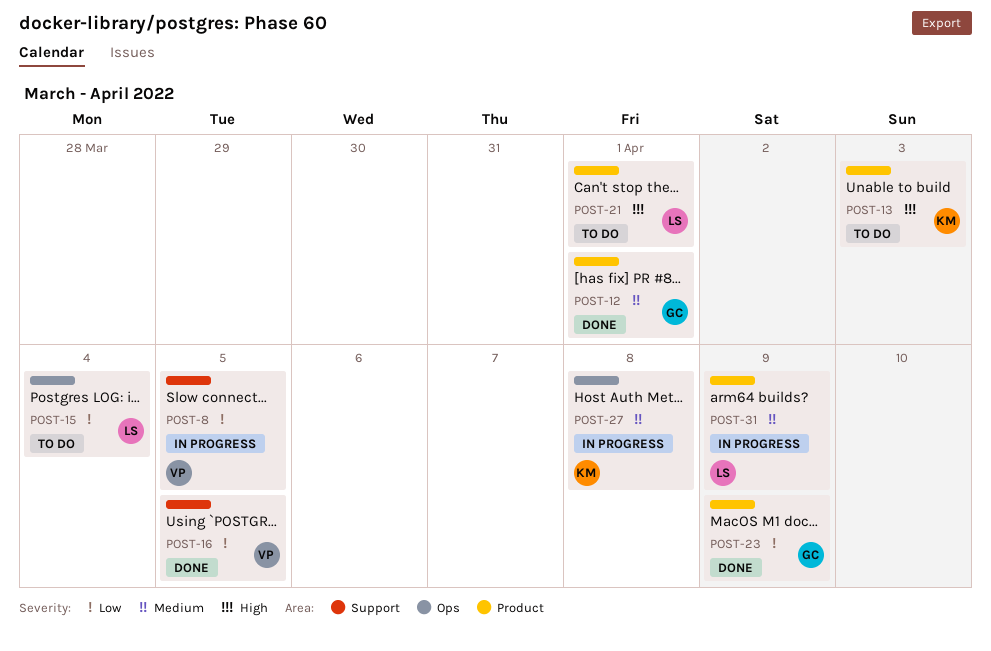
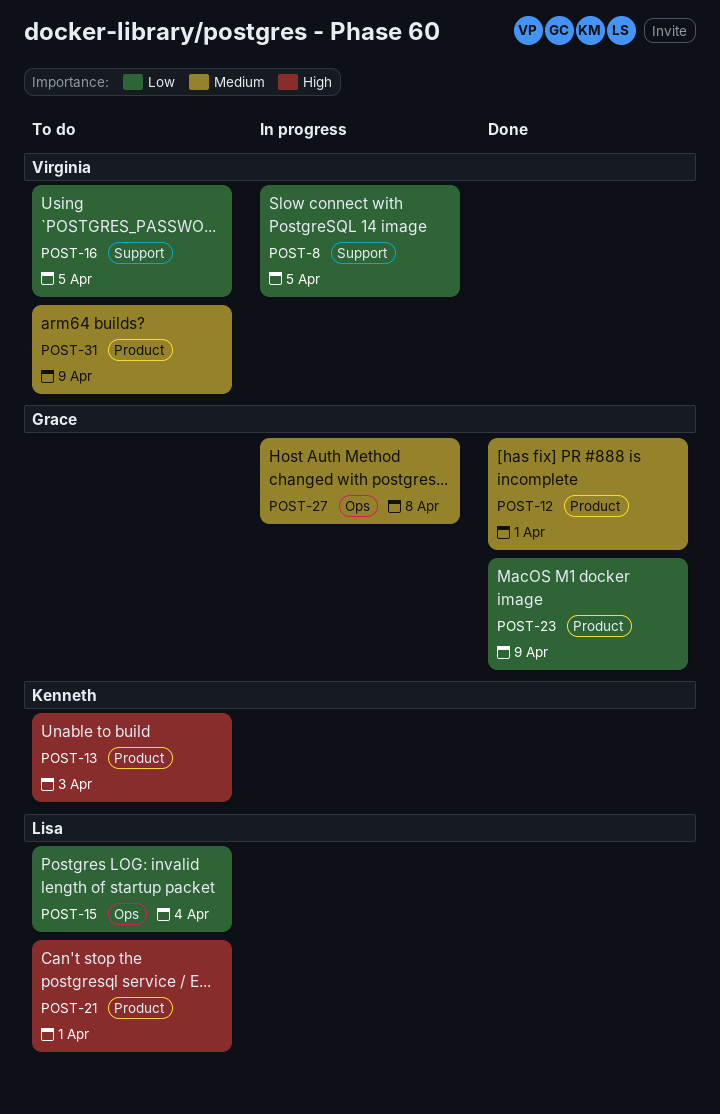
POST-16, status: Done -> To do
POST-27, owner: Kenneth -> Grace
POST-31, status: In progress -> To do
POST-31, owner: Lisa -> Virginia

